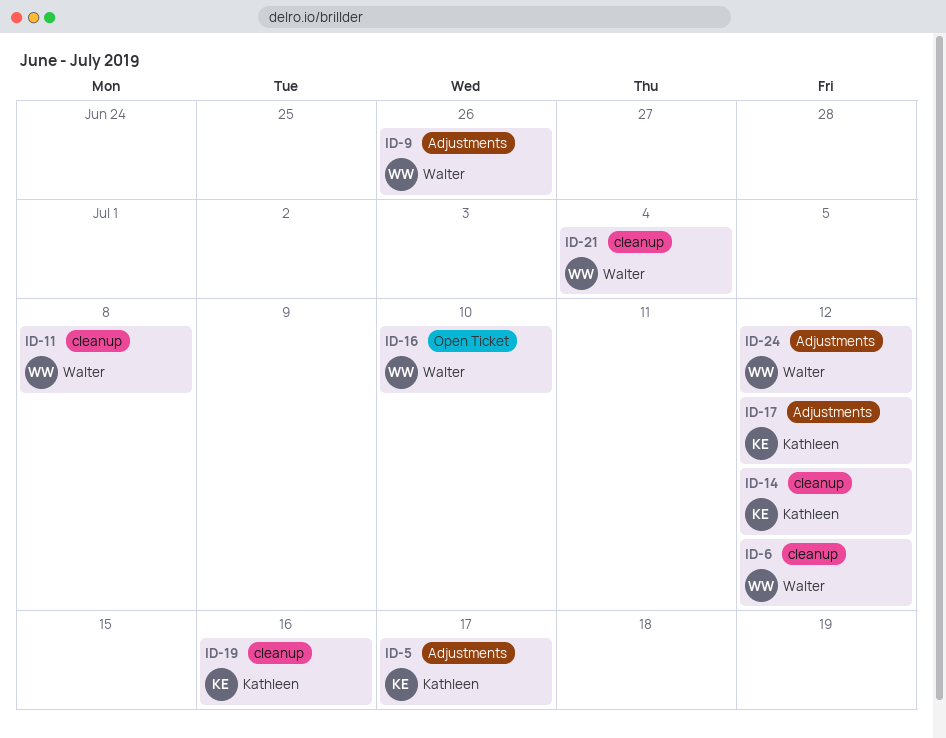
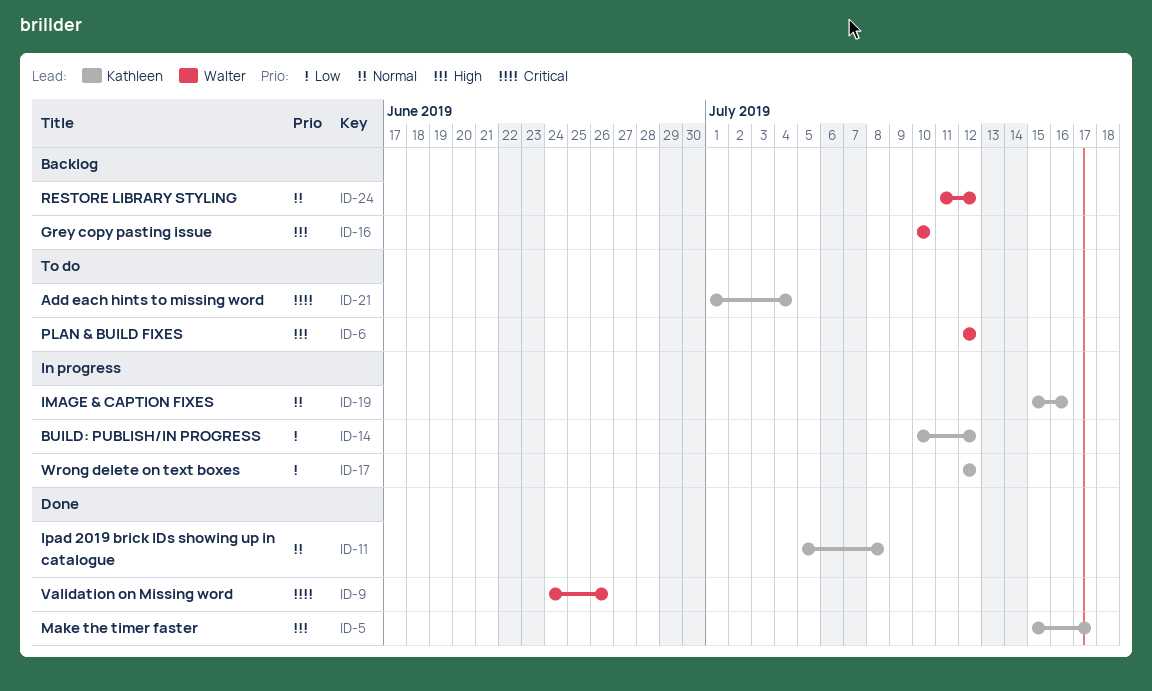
ID-11, owner: Walter -> Kathleen
ID-21, owner: Walter -> Kathleen

